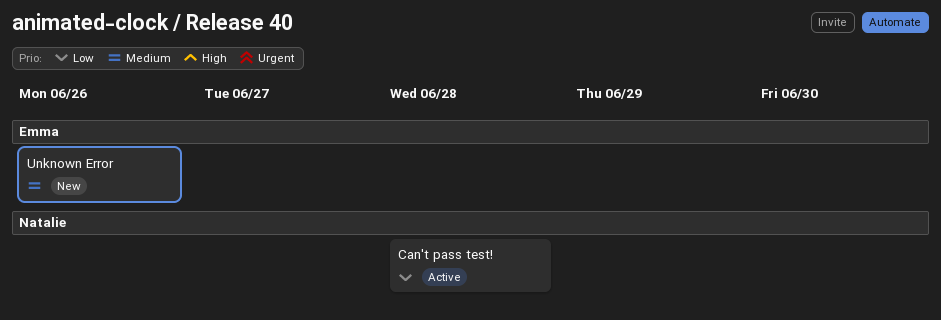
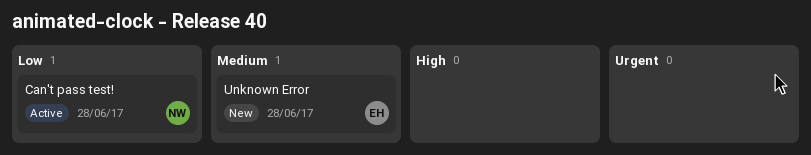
Unknown Error, due: Jun 26 -> Jun 28

